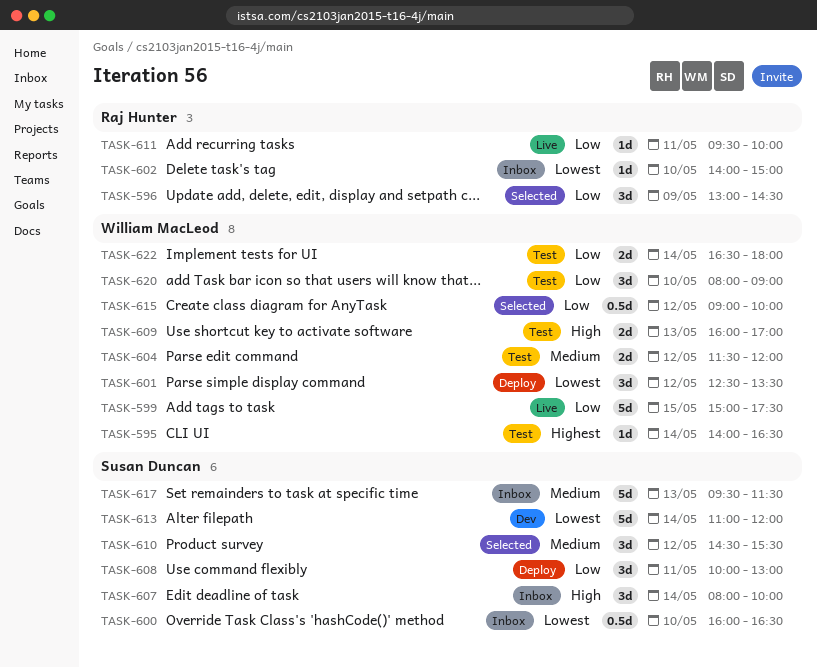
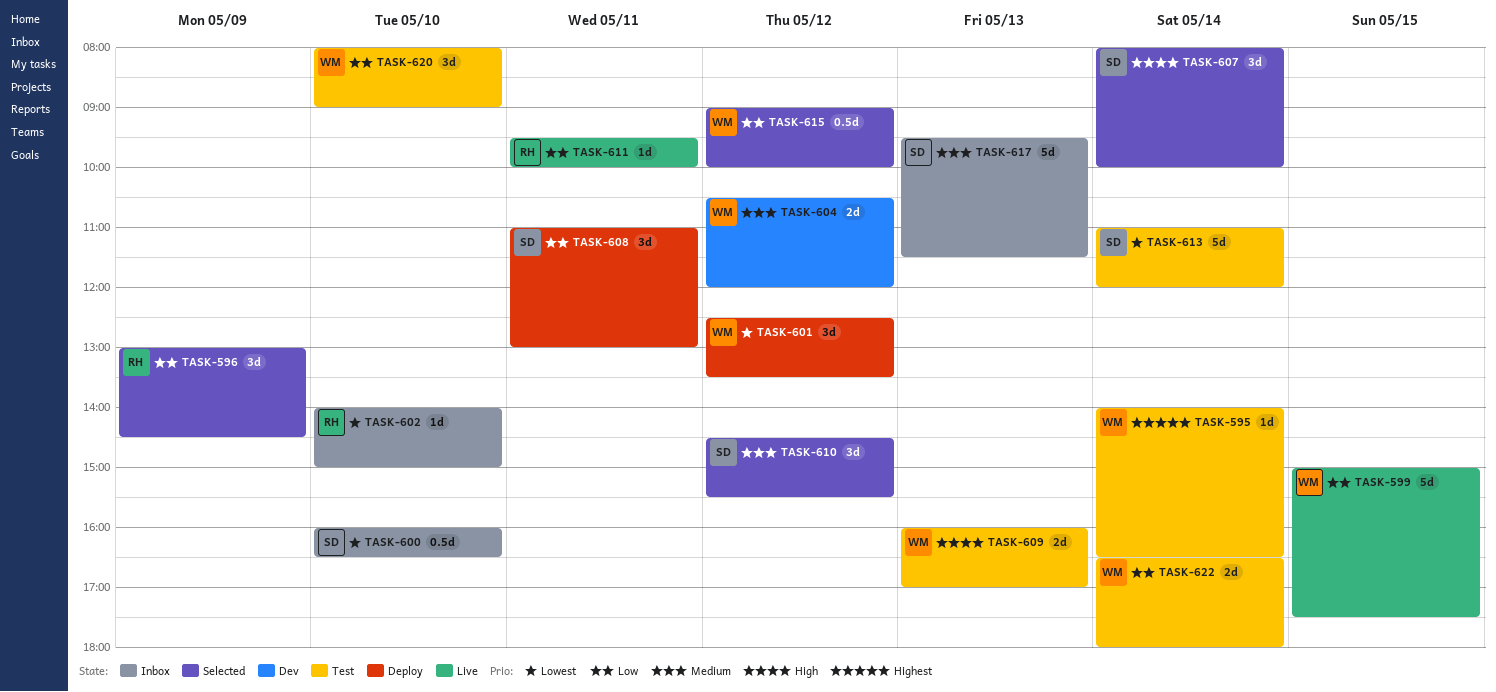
TASK-604, status: Test -> Dev
TASK-604, begins: 11:30 -> 10:30
TASK-607, status: Inbox -> Selected
TASK-608, begins: 10:00 -> 11:00
TASK-613, status: Dev -> Test

